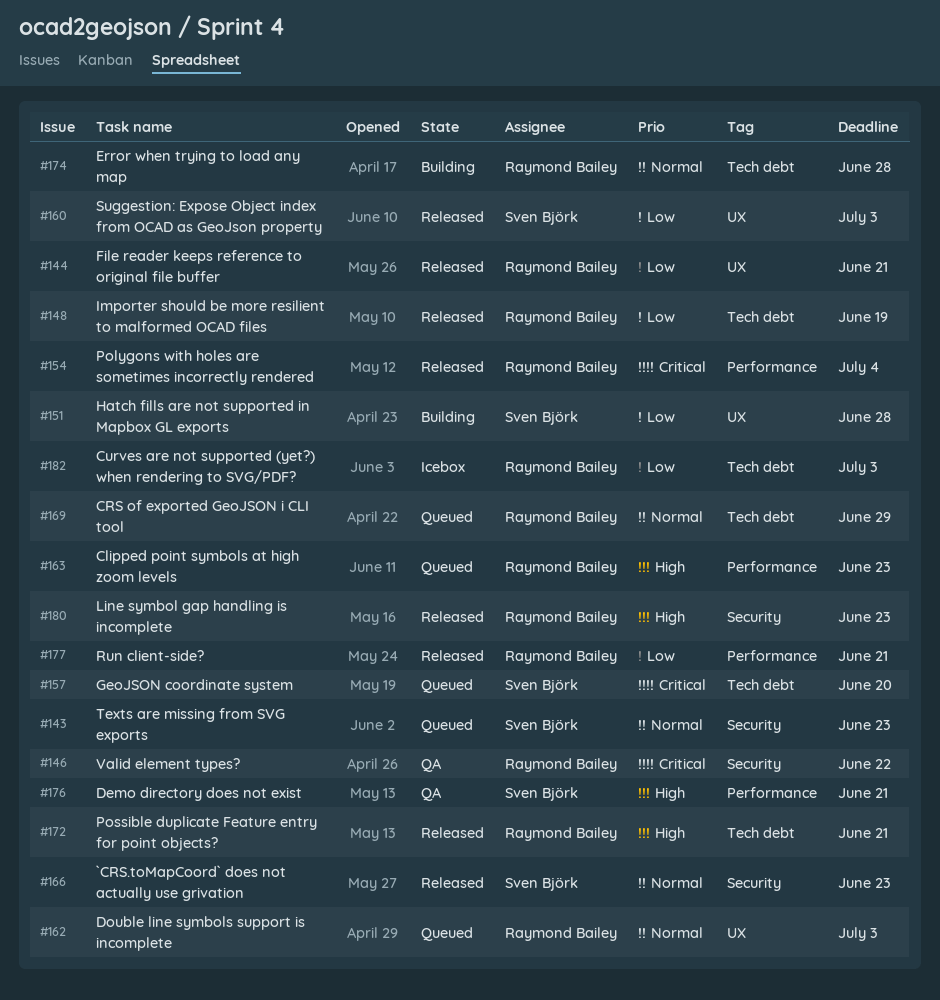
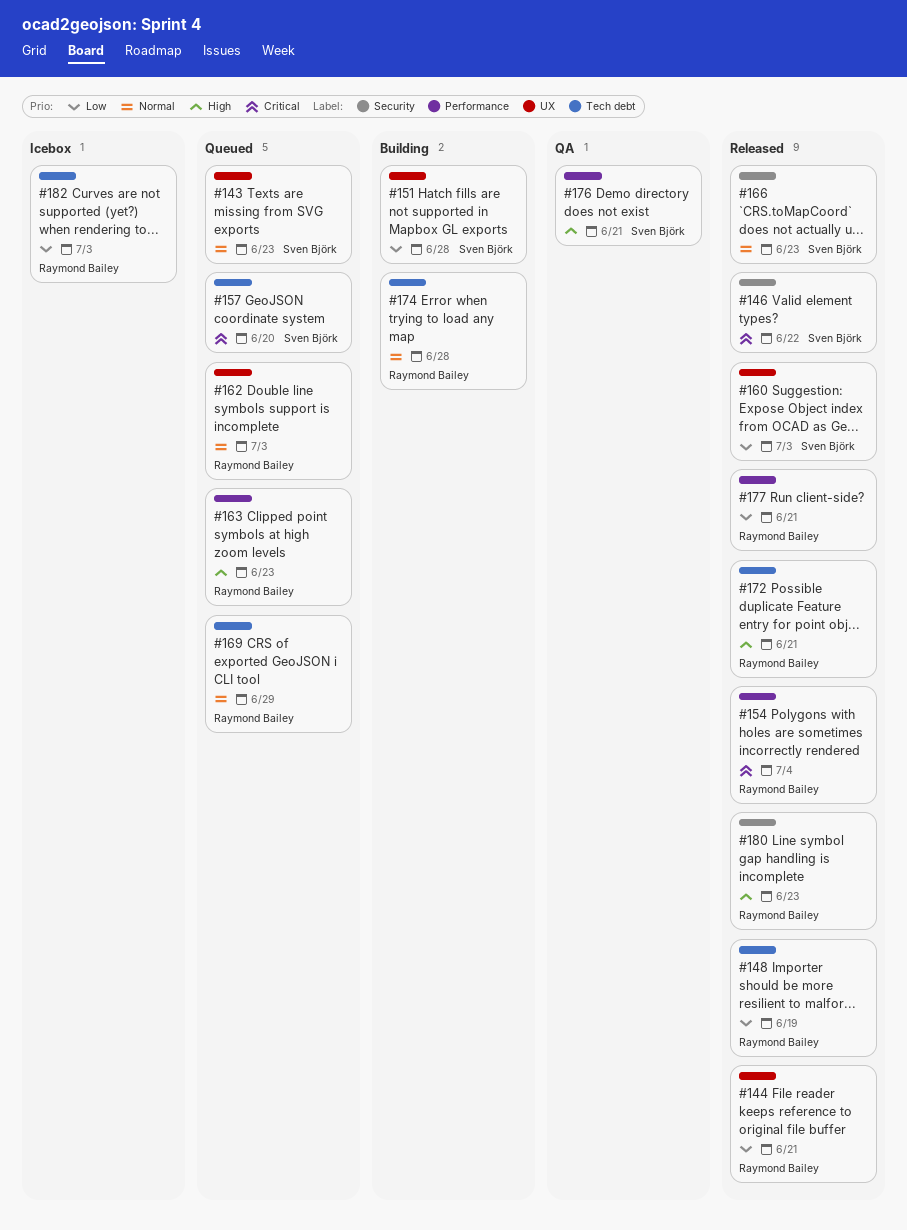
#143, label: Security -> UX
#146, status: QA -> Released
#146, owner: Raymond Bailey -> Sven Björk

